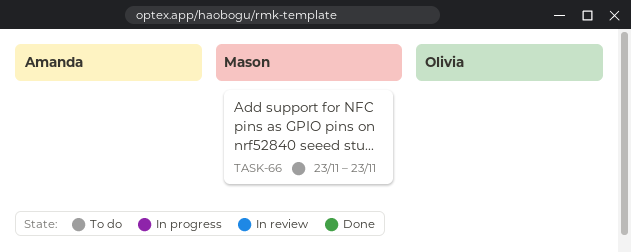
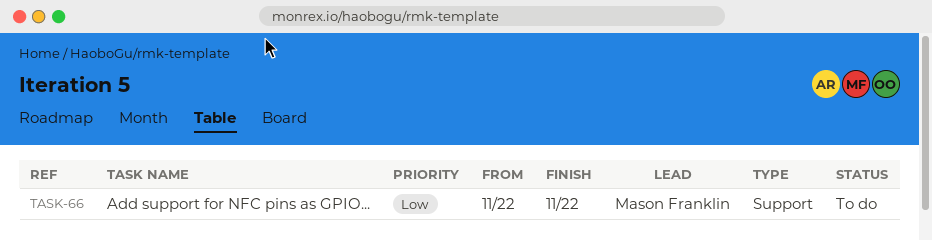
TASK-66, start: Nov 23 -> Nov 22
TASK-66, due: Nov 23 -> Nov 22

